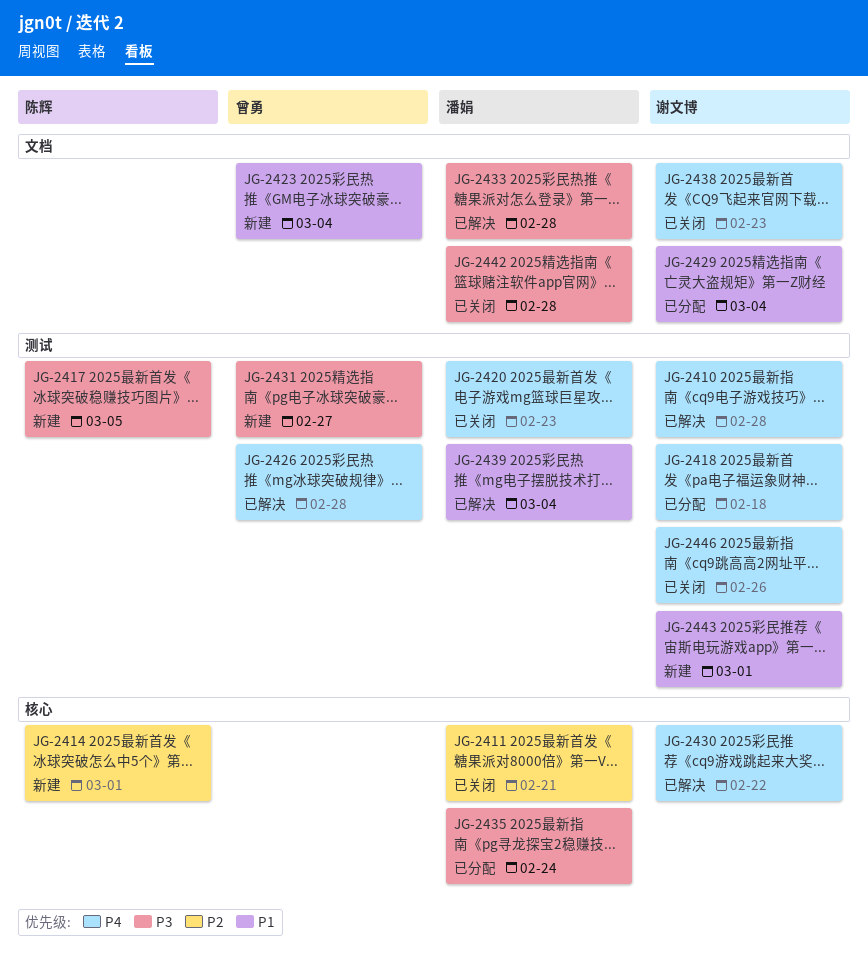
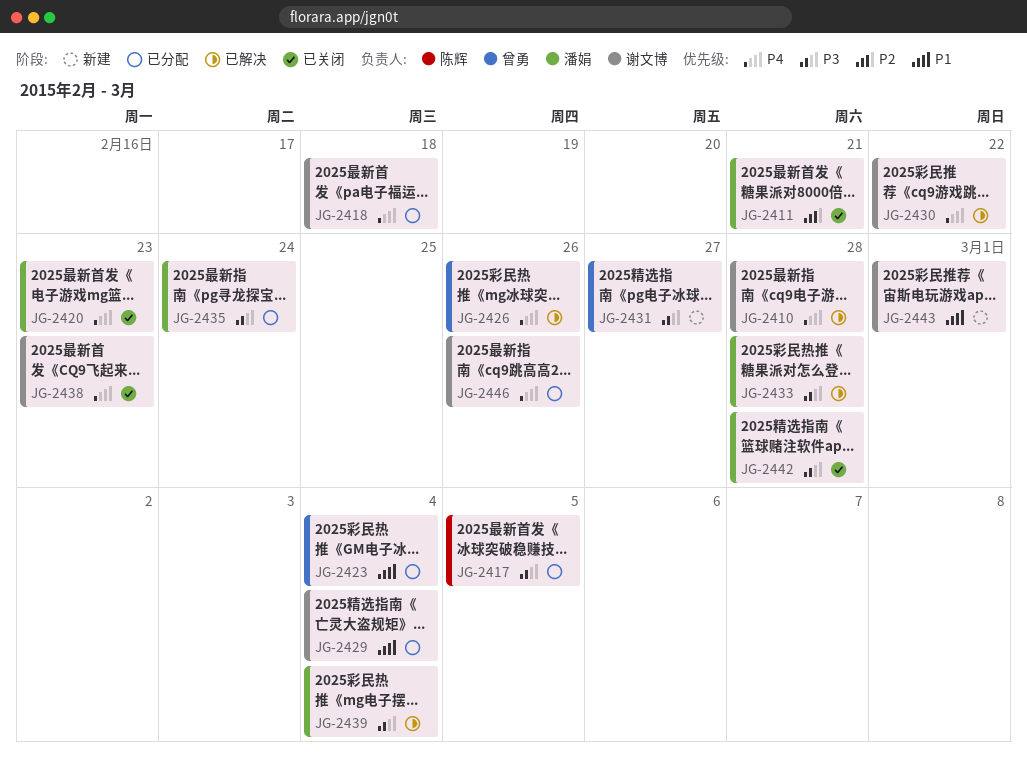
JG-2414: present -> none
JG-2417, status: 新建 -> 已分配
JG-2423, status: 新建 -> 已分配
JG-2426, due: Feb 28 -> Feb 26
JG-2439, priority: P1 -> P3
JG-2446, status: 已关闭 -> 已分配

